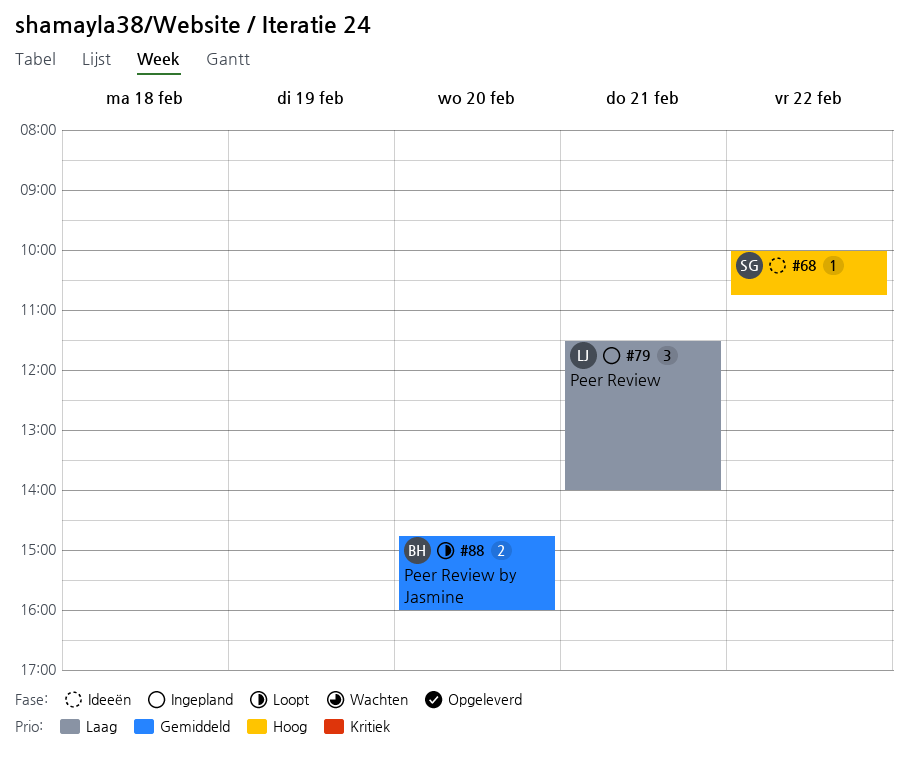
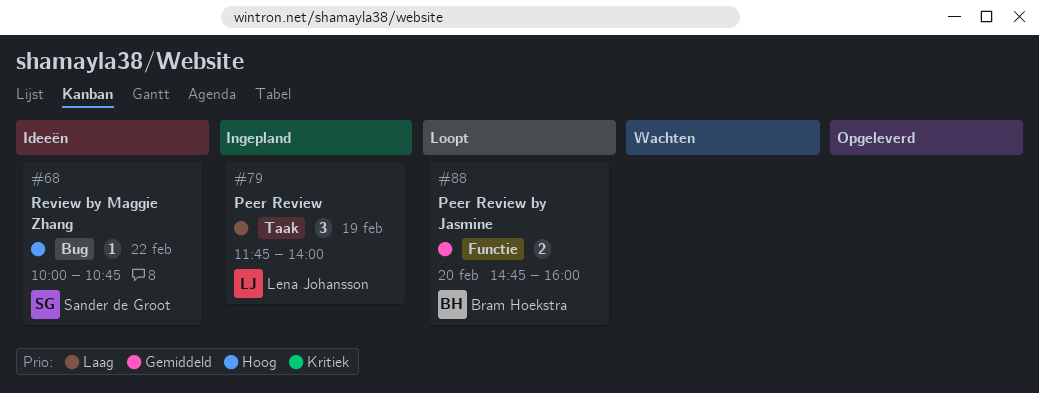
#79, day: Feb 21 -> Feb 19
#79, begins: 11:30 -> 11:45

